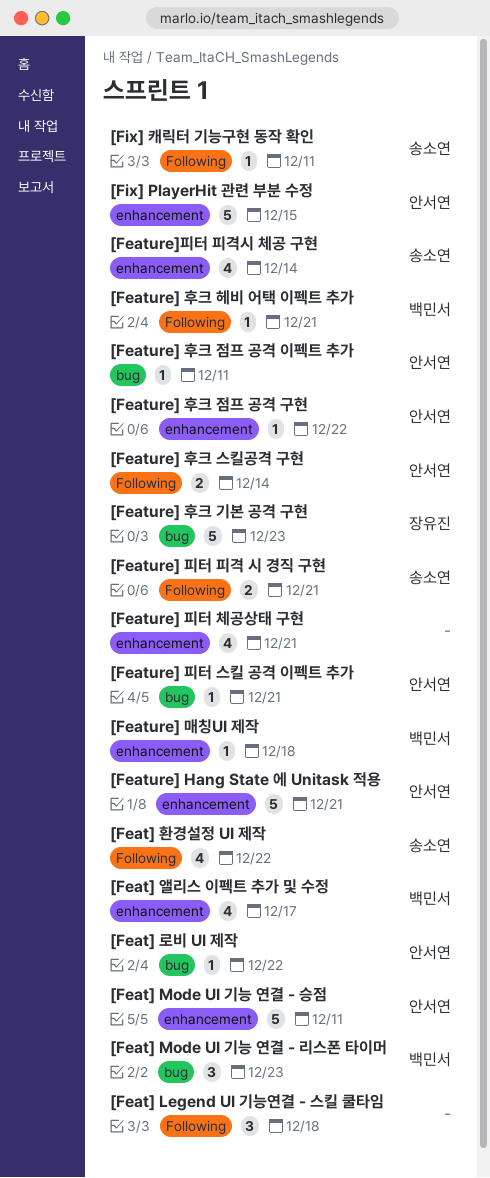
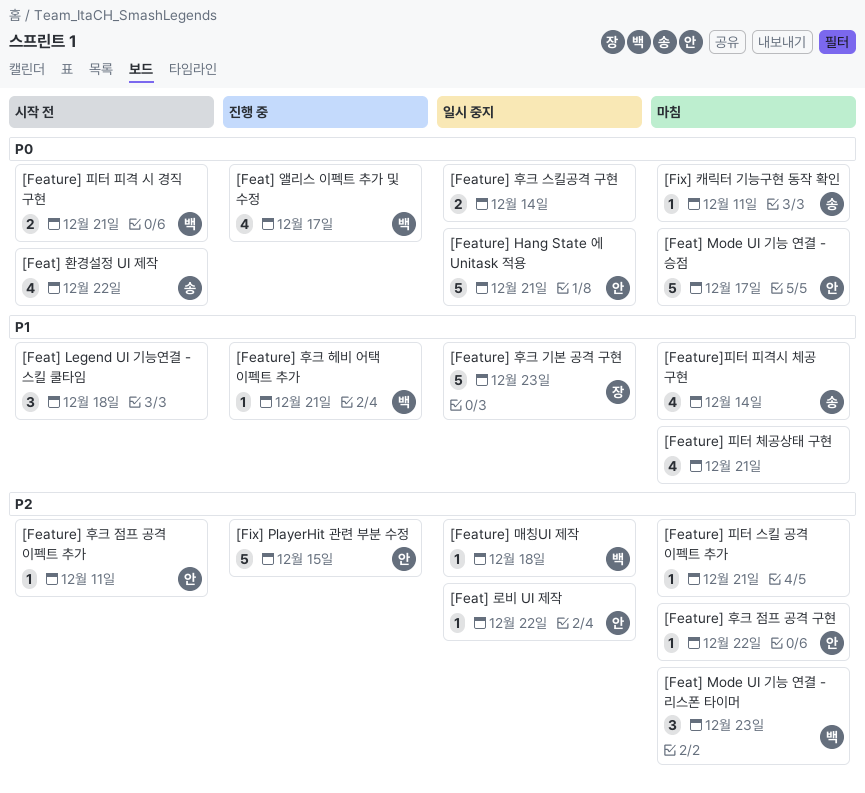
[Feat] Mode UI 기능 연결 - 승점, due: Dec 11 -> Dec 17
[Feature] 피터 스킬 공격 이펙트 추가, owner: 안서연 -> none
[Feature] 피터 피격 시 경직 구현, owner: 송소연 -> 백민서
[Feature] 후크 스킬공격 구현, owner: 안서연 -> none

